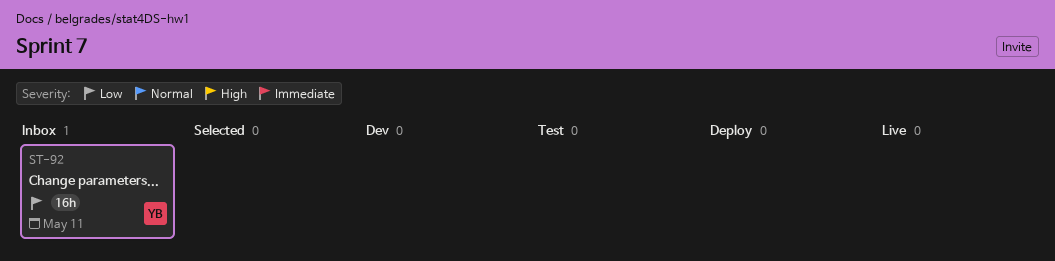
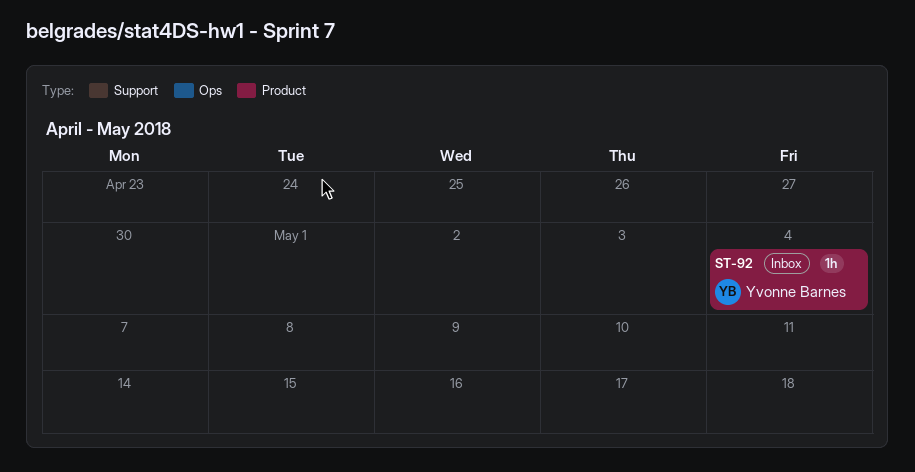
ST-92, estimate: 16h -> 1h
ST-92, due: May 11 -> May 4

